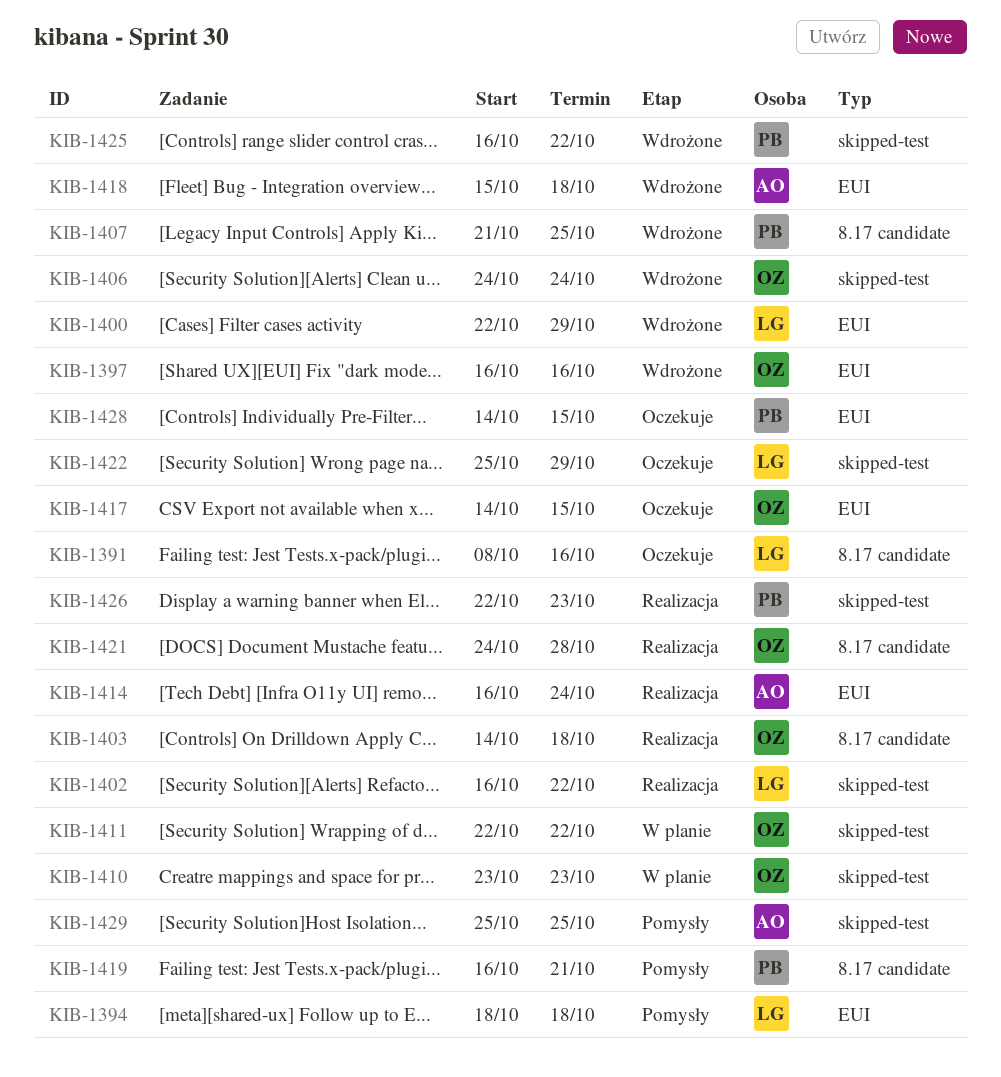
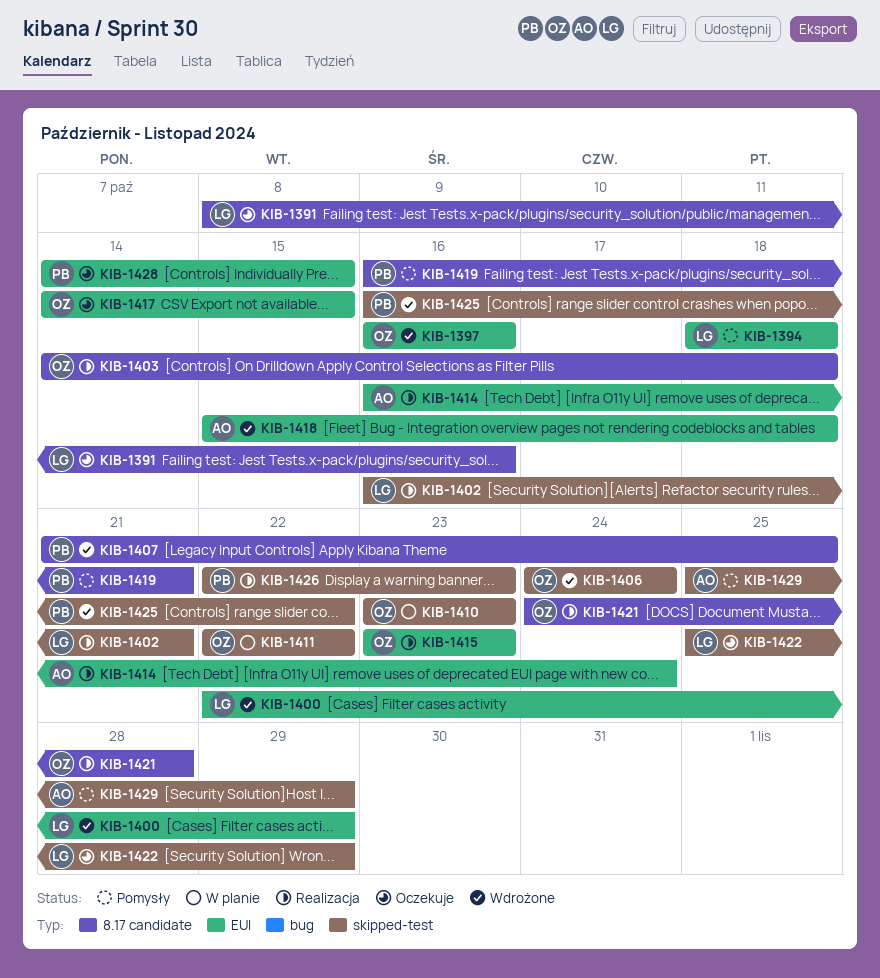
KIB-1402, due: Oct 22 -> Oct 21
KIB-1415: none -> present
KIB-1429, due: Oct 25 -> Oct 29

